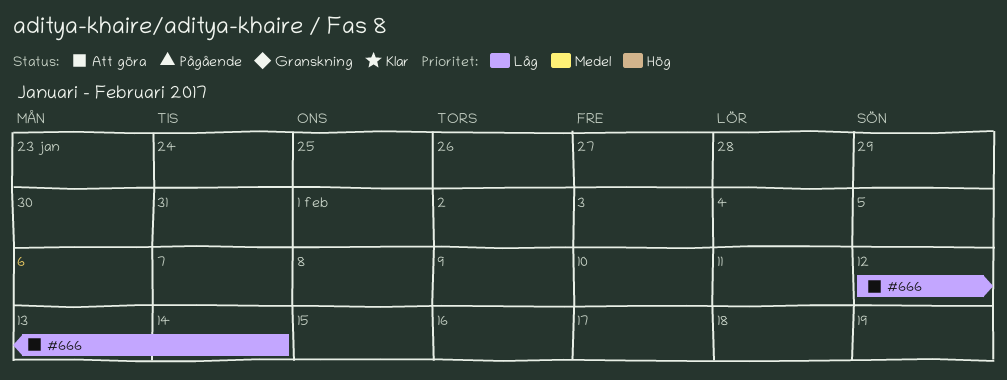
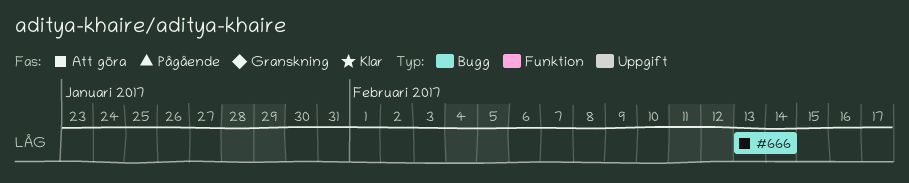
#666, start: Feb 12 -> Feb 13

